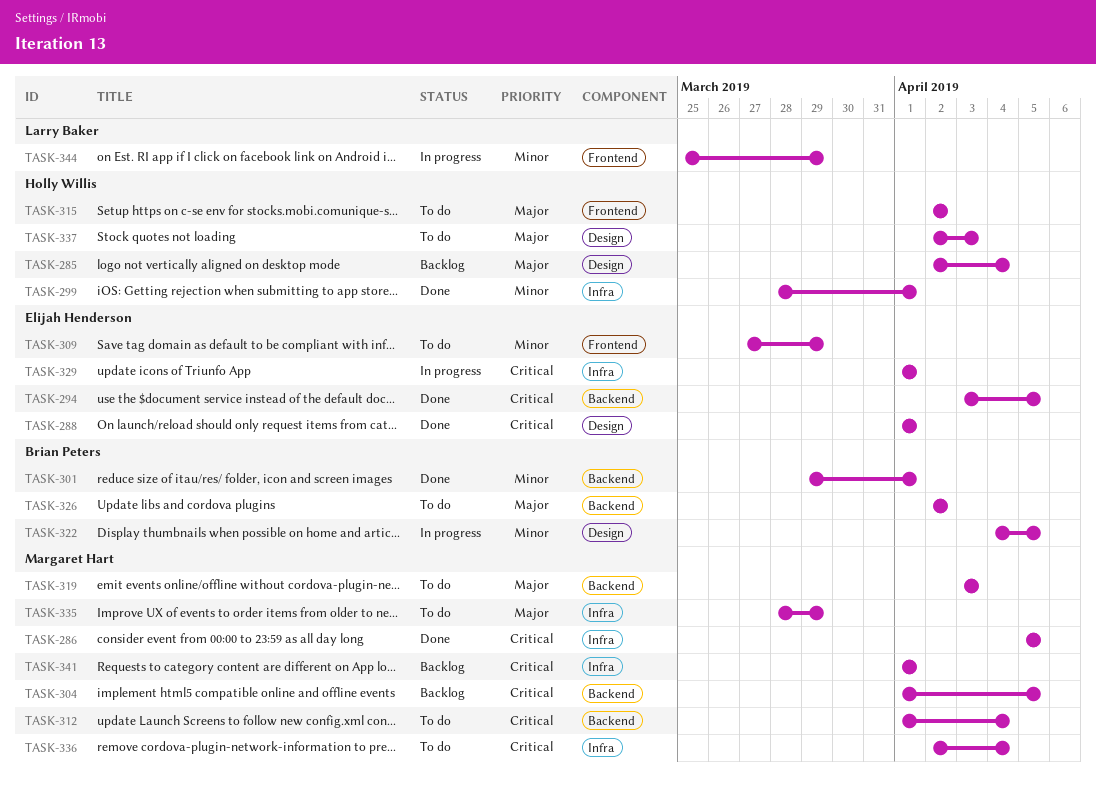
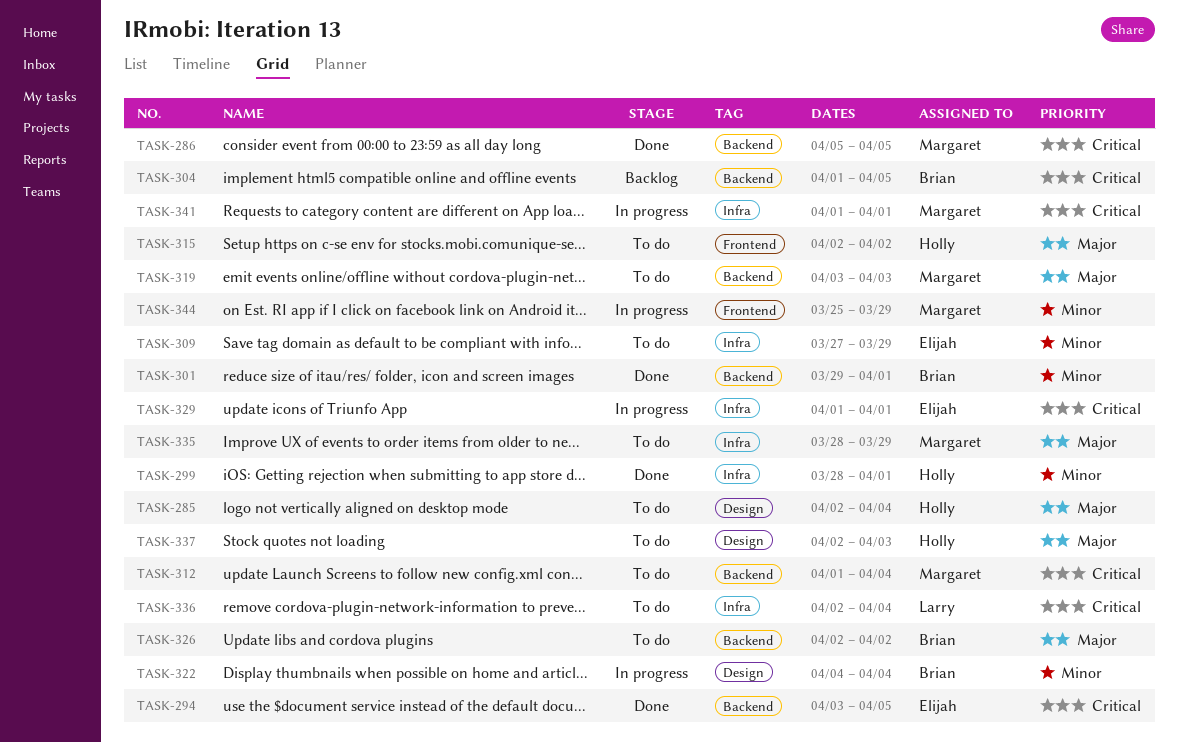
TASK-285, status: Backlog -> To do
TASK-286, label: Infra -> Backend
TASK-288: present -> none
TASK-304, owner: Margaret Hart -> Brian Peters
TASK-309, label: Frontend -> Infra
TASK-322, due: Apr 5 -> Apr 4
TASK-336, owner: Margaret Hart -> Larry Baker
TASK-341, status: Backlog -> In progress
TASK-344, owner: Larry Baker -> Margaret Hart

